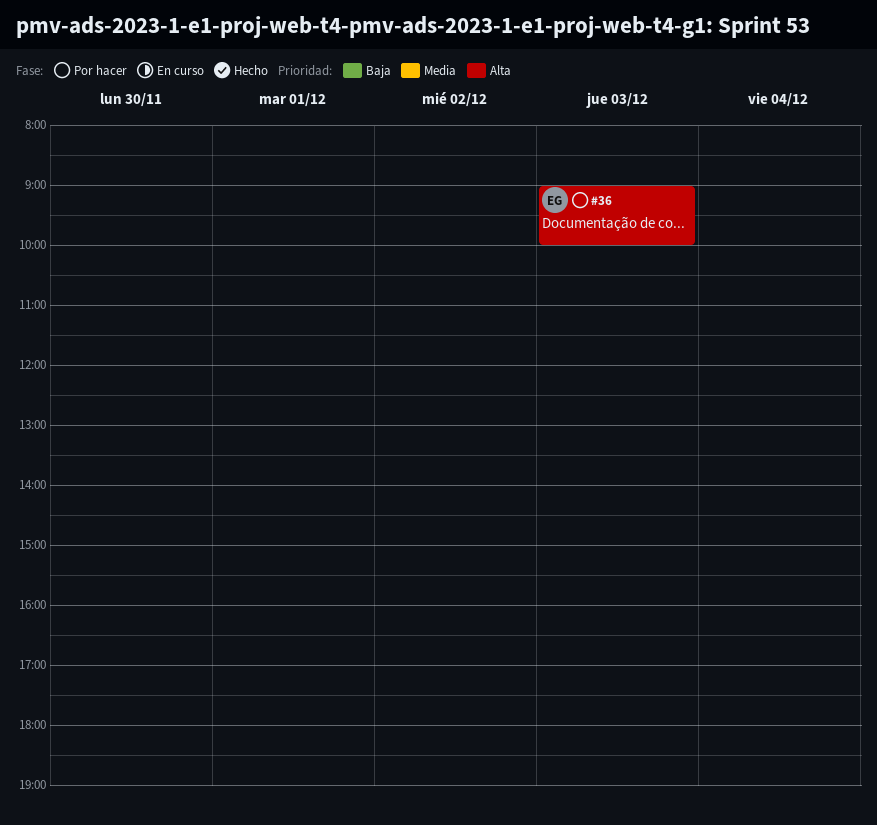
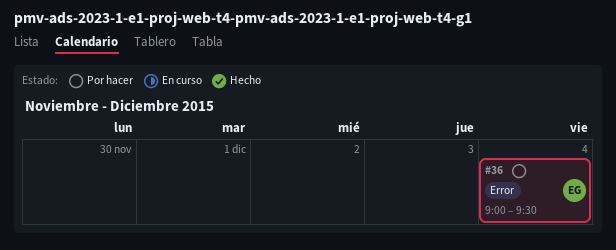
#36, day: Dec 3 -> Dec 4
#36, ends: 10:00 -> 09:30

